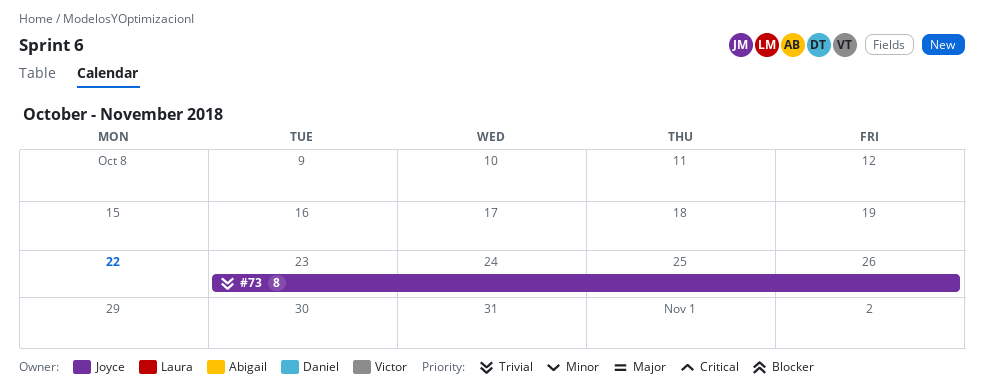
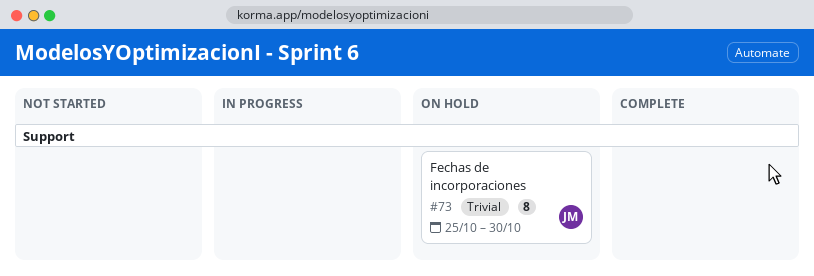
#73, start: Oct 23 -> Oct 25
#73, due: Oct 26 -> Oct 30

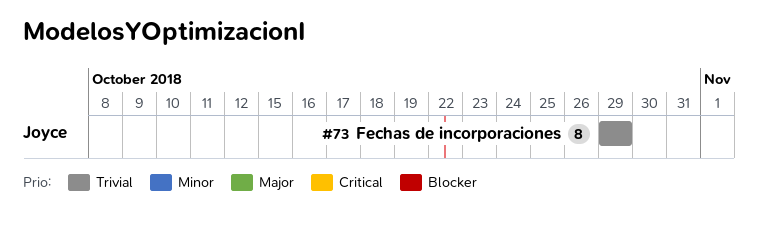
#73, start: Oct 25 -> Oct 29
#73, due: Oct 30 -> Oct 29

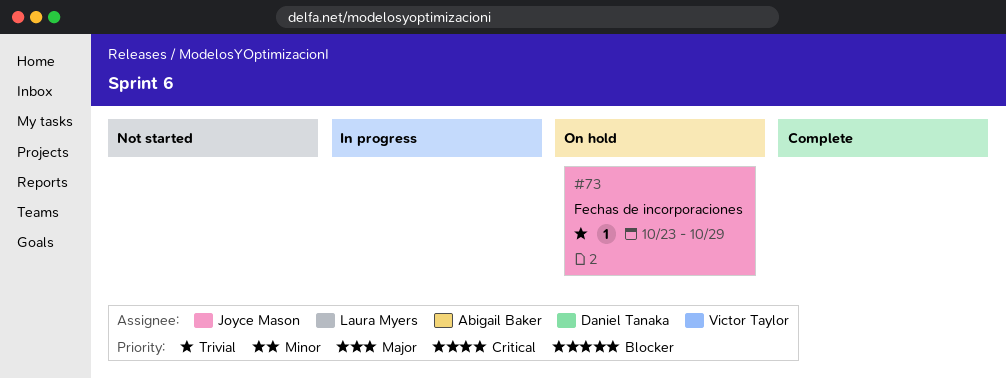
#73, estimate: 8 -> 1
#73, start: Oct 29 -> Oct 23

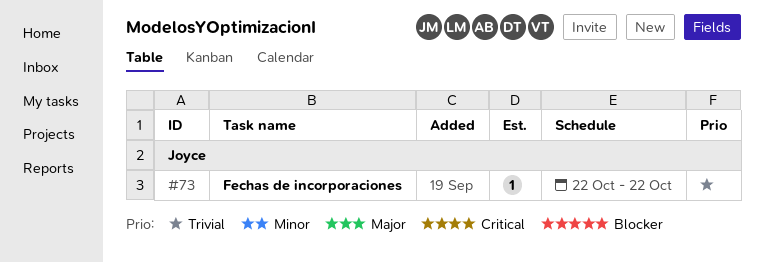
#73, start: Oct 23 -> Oct 22
#73, due: Oct 29 -> Oct 22

